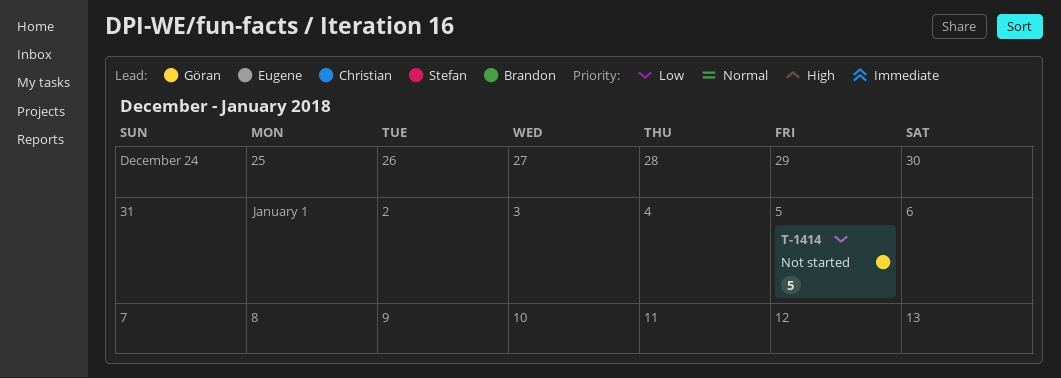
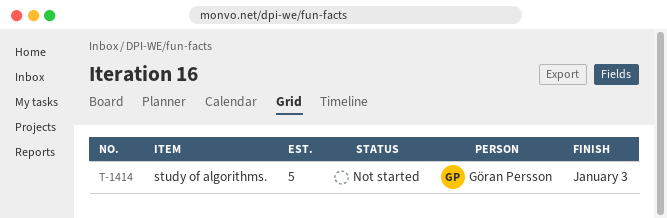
T-1414, due: Jan 5 -> Jan 3

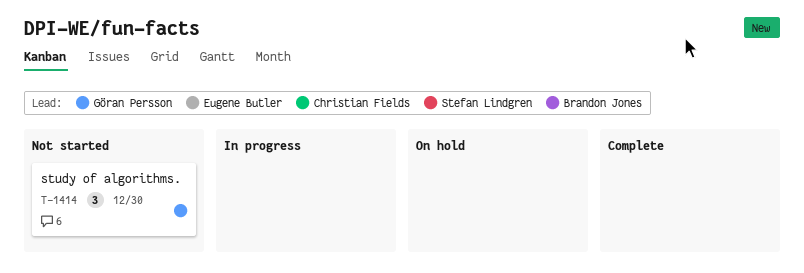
T-1414, estimate: 5 -> 3
T-1414, due: Jan 3 -> Dec 30

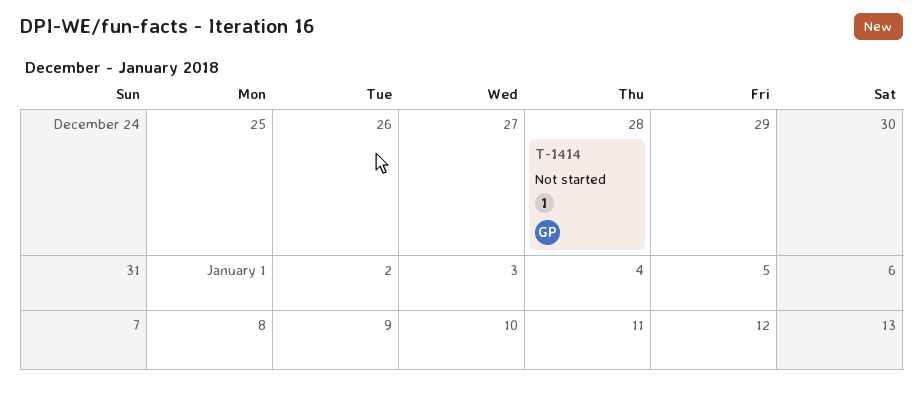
T-1414, estimate: 3 -> 1
T-1414, due: Dec 30 -> Dec 28

